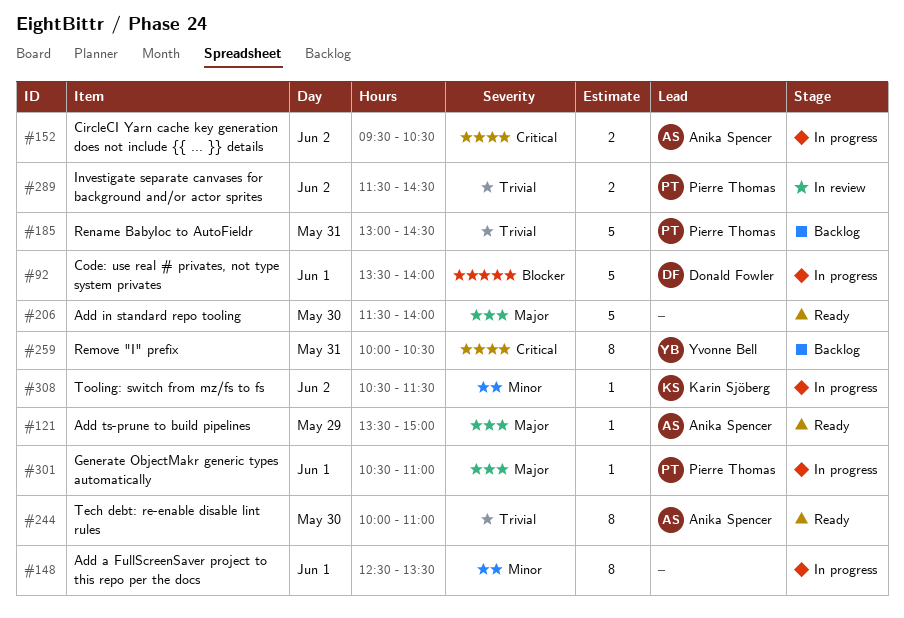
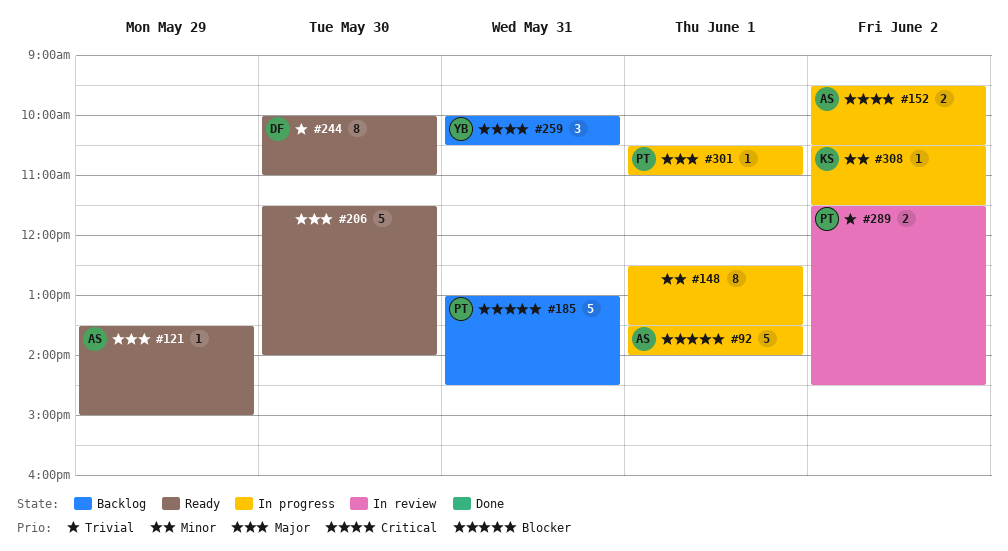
#92, owner: Donald Fowler -> Anika Spencer
#185, priority: Trivial -> Blocker
#244, owner: Anika Spencer -> Donald Fowler
#259, estimate: 8 -> 3

